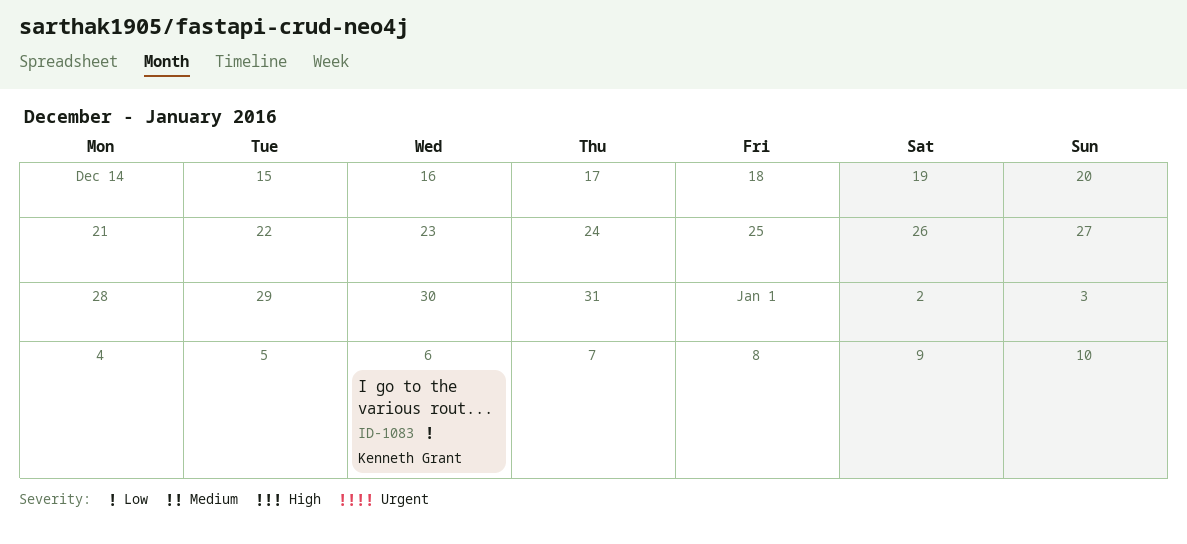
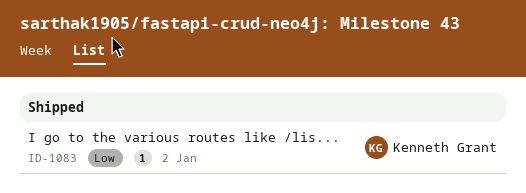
ID-1083, due: Jan 6 -> Jan 2

